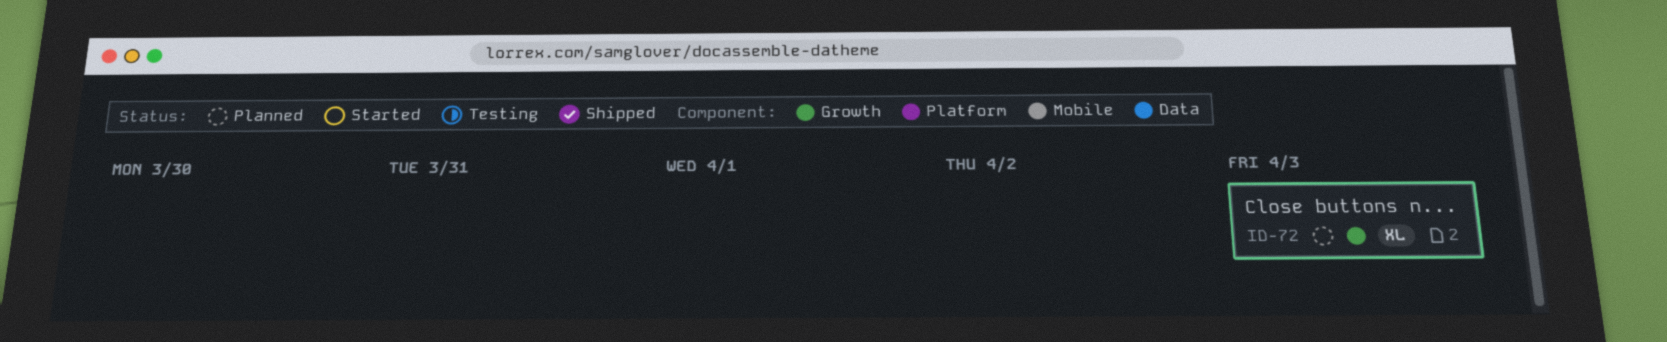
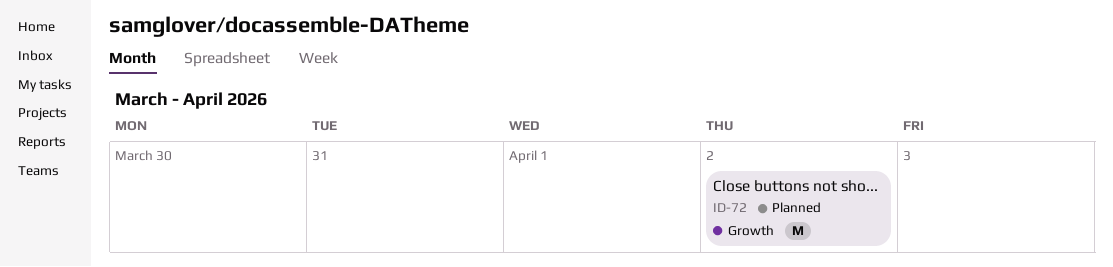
ID-72, estimate: XL -> M
ID-72, due: Apr 3 -> Apr 2

